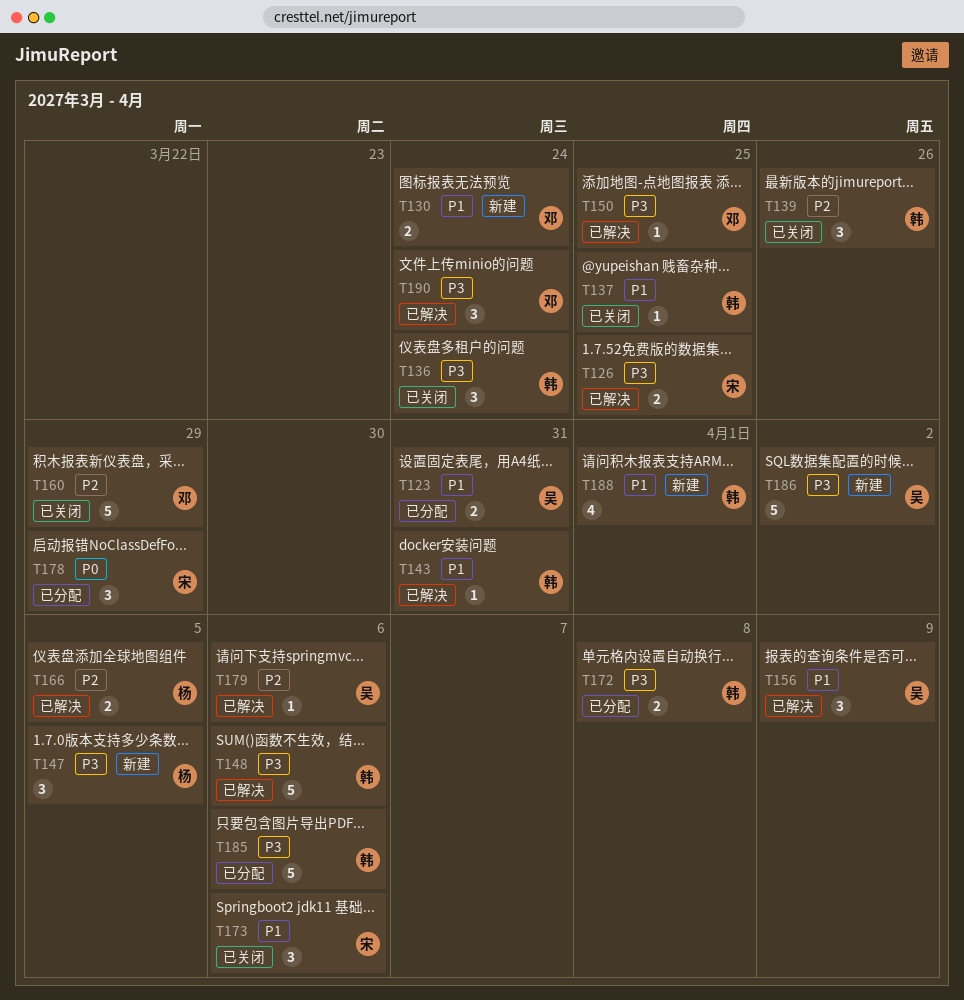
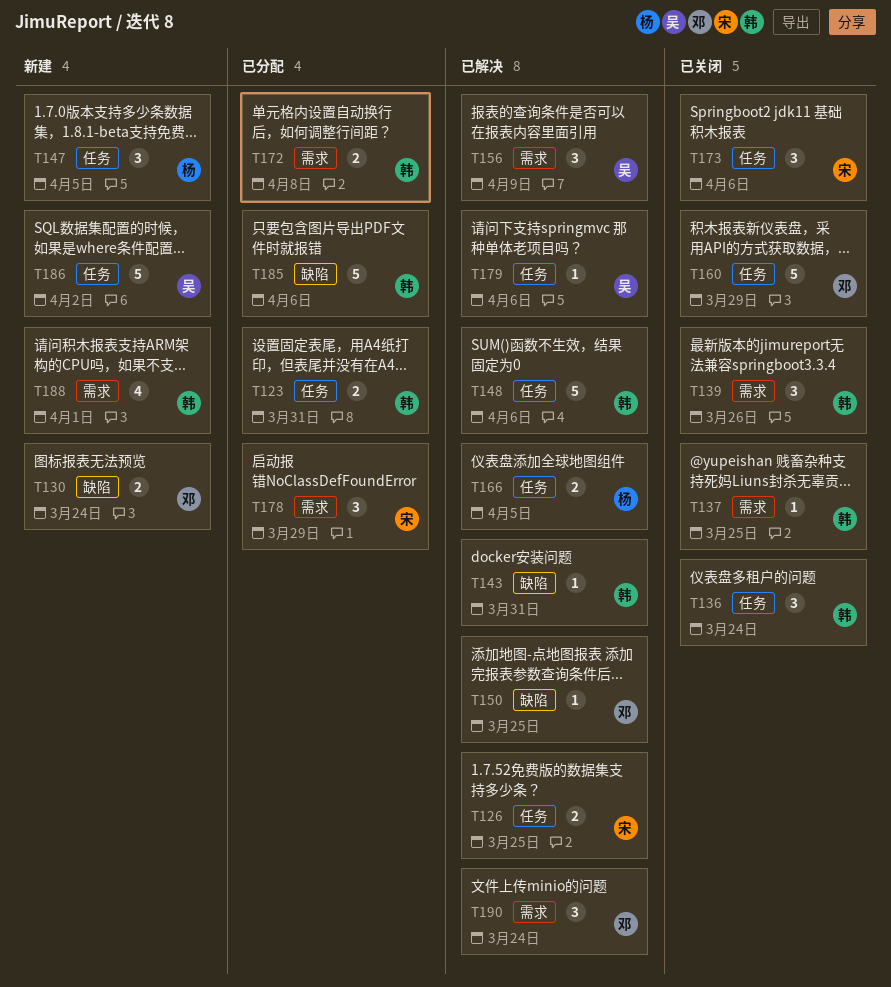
T123, owner: 吴 -> 韩

